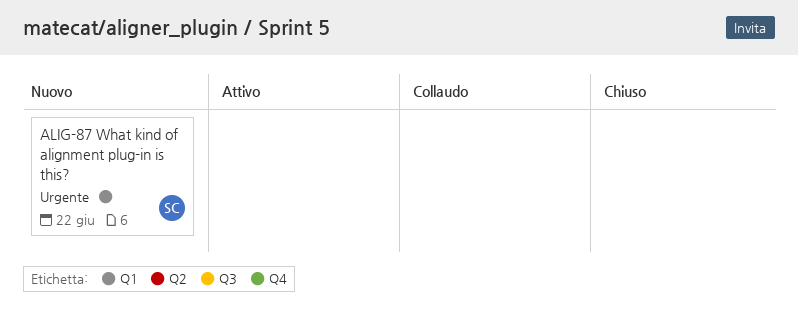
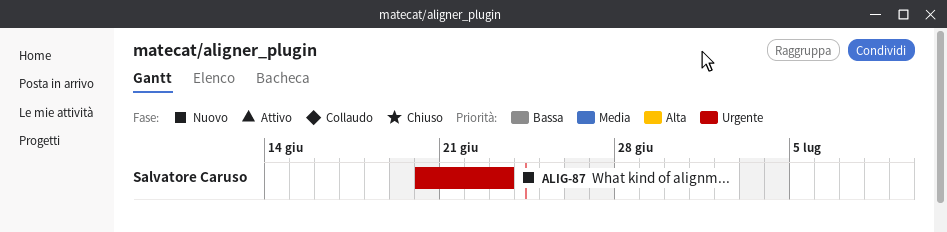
ALIG-87, due: Jun 22 -> Jun 23

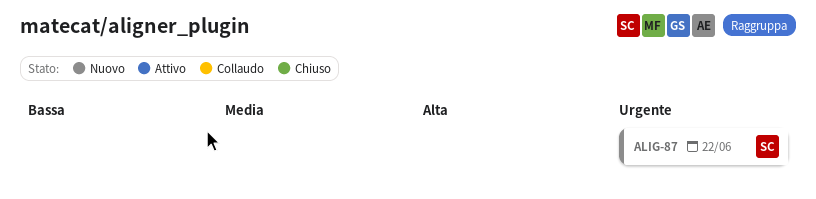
ALIG-87, due: Jun 23 -> Jun 22

